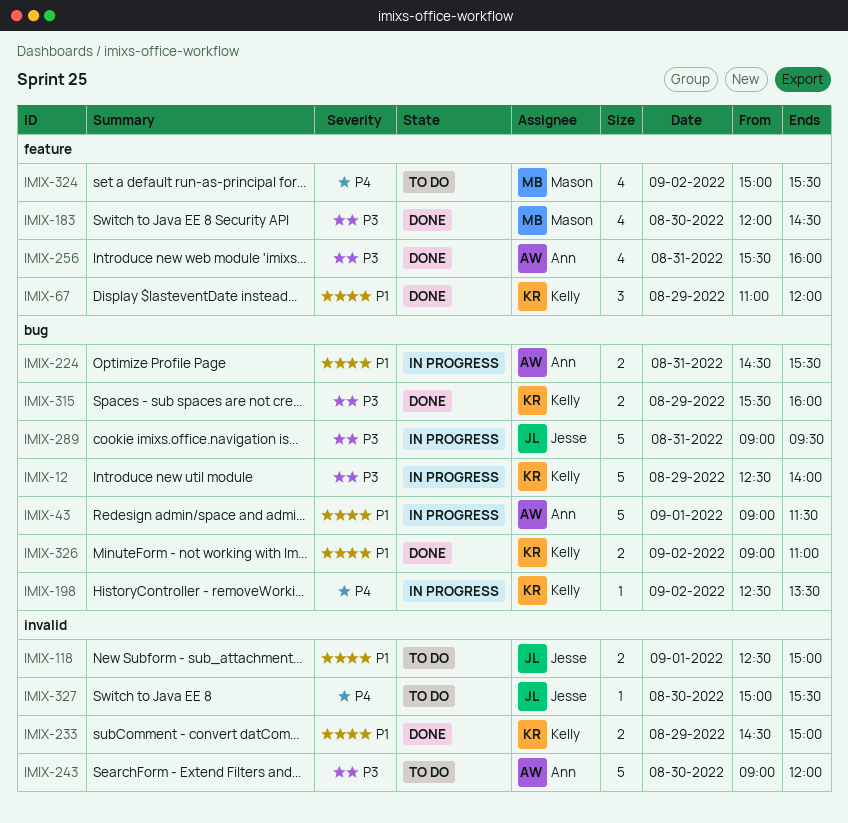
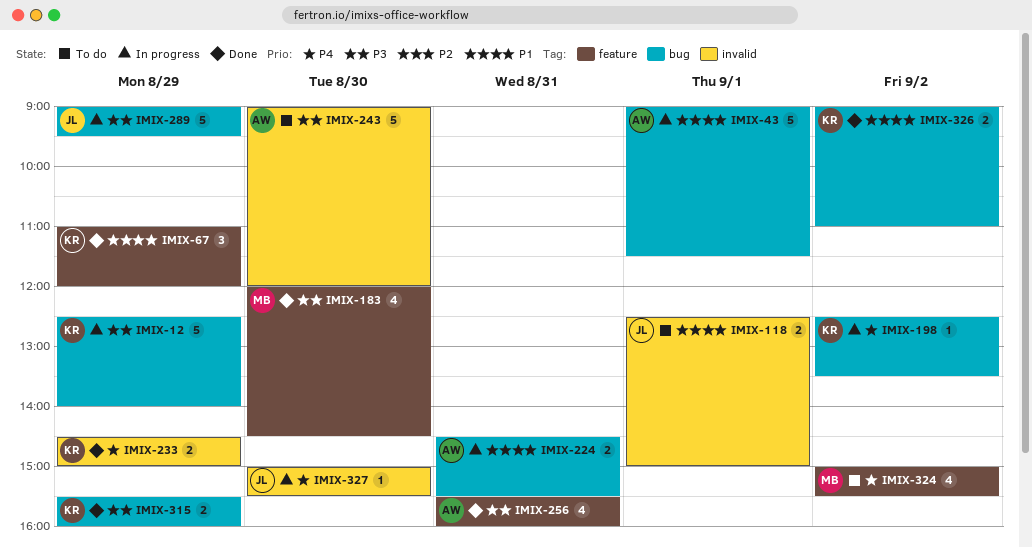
IMIX-233, priority: P1 -> P4
IMIX-289, day: Aug 31 -> Aug 29
IMIX-327, status: To do -> In progress

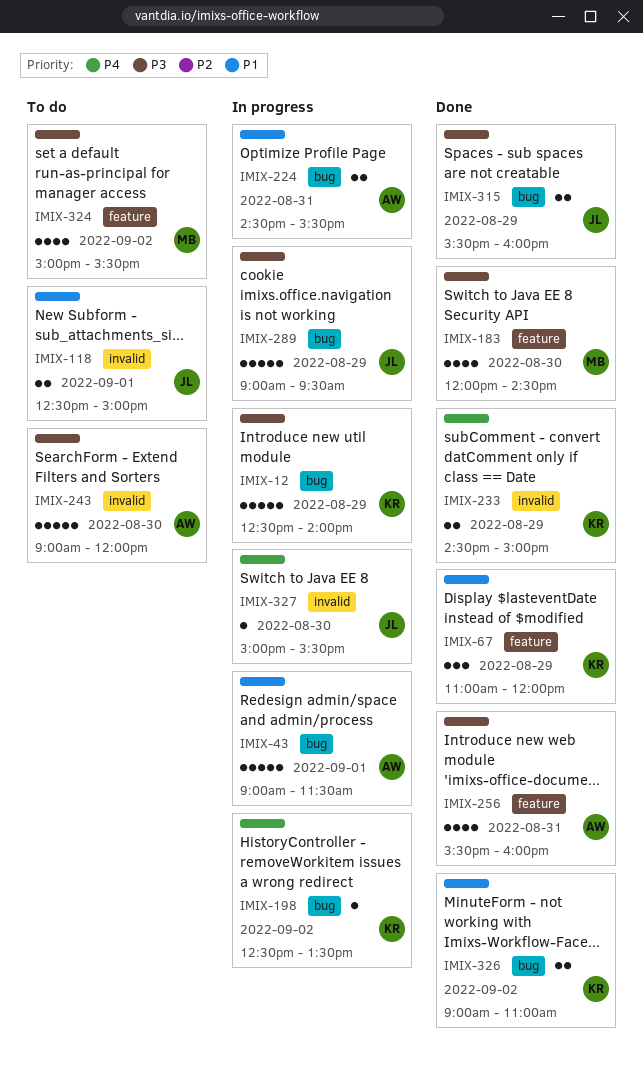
IMIX-315, owner: KR -> JL
IMIX-324, priority: P4 -> P3

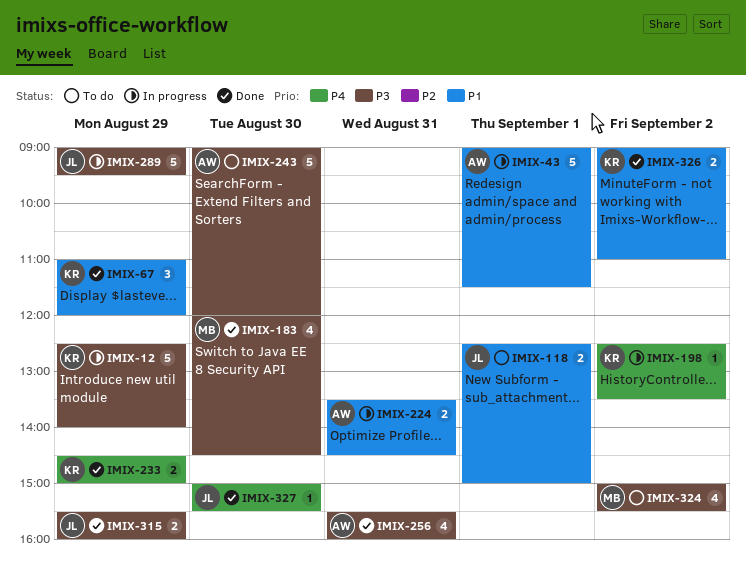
IMIX-224, begins: 14:30 -> 13:30
IMIX-224, ends: 15:30 -> 14:30
IMIX-327, status: In progress -> Done

